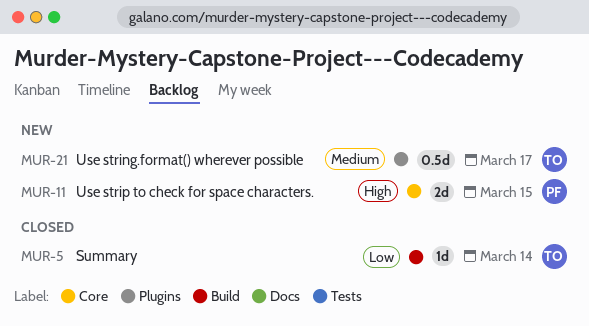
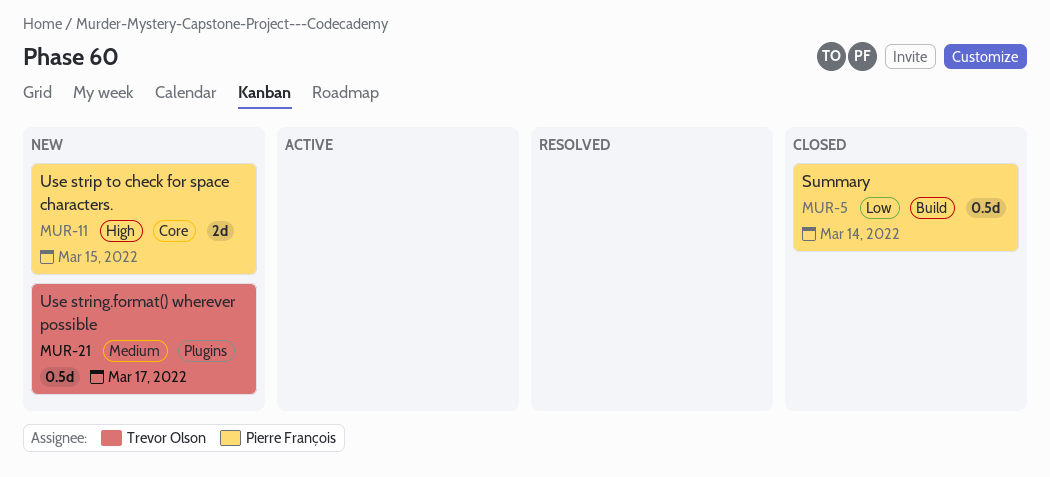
MUR-5, owner: Trevor Olson -> Pierre François
MUR-5, estimate: 1d -> 0.5d

